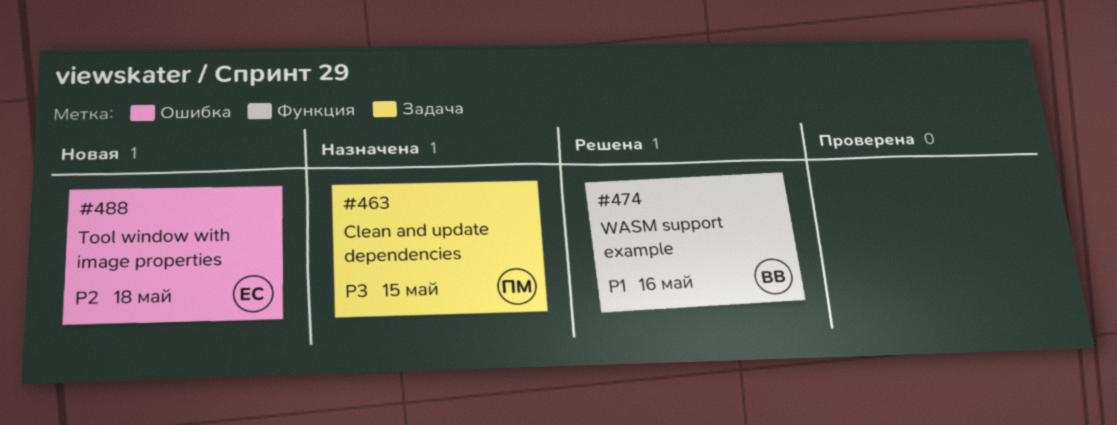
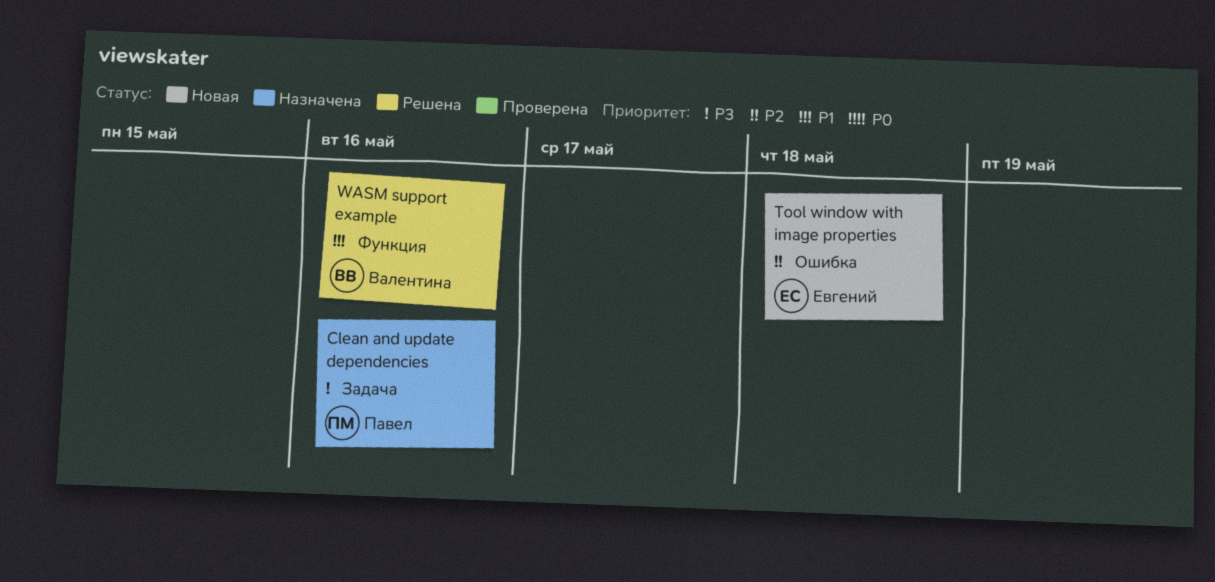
Clean and update dependencies, due: May 15 -> May 16

